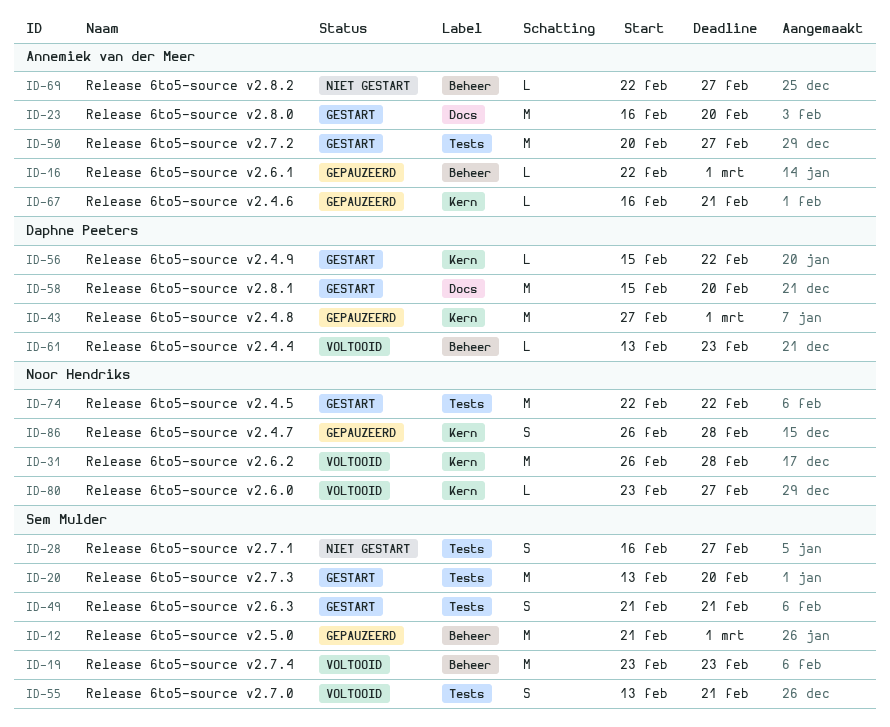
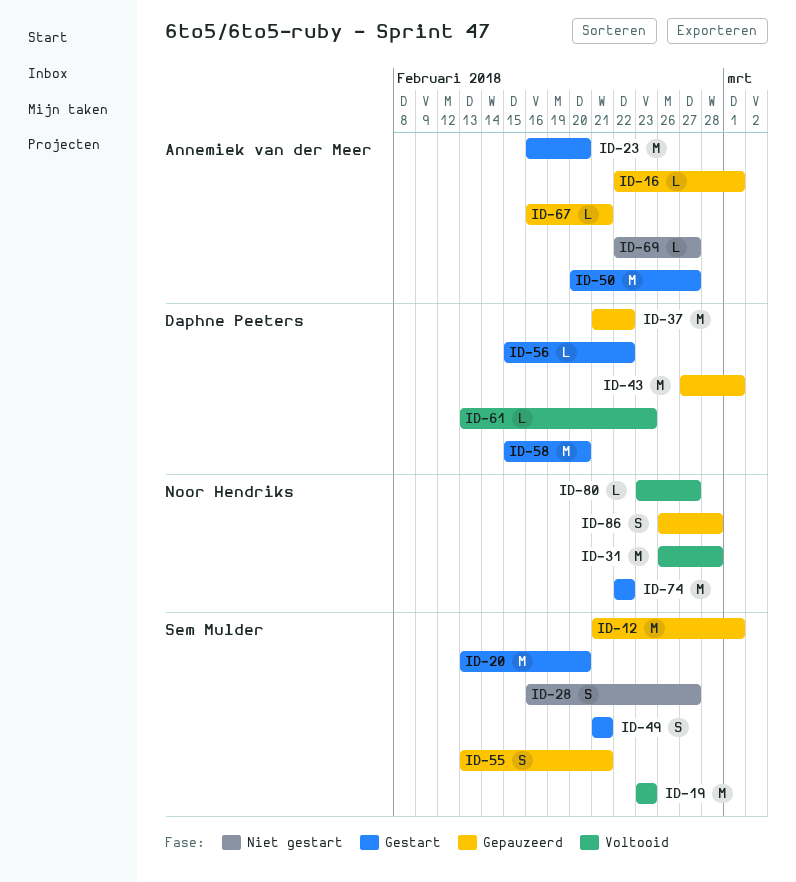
ID-37: none -> present
ID-55, status: Voltooid -> Gepauzeerd

